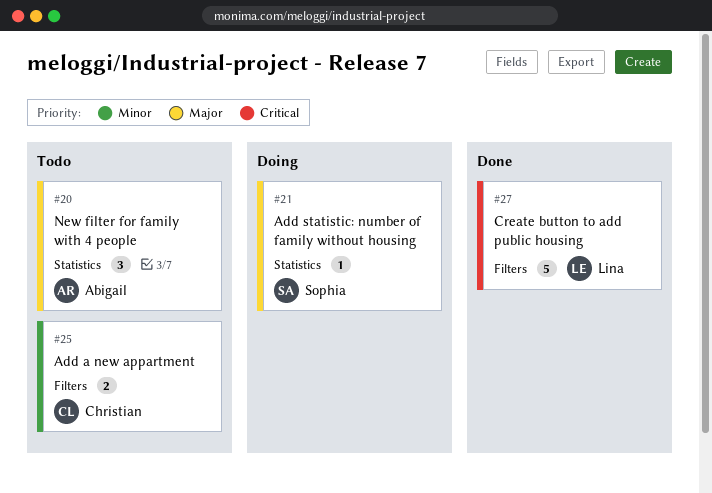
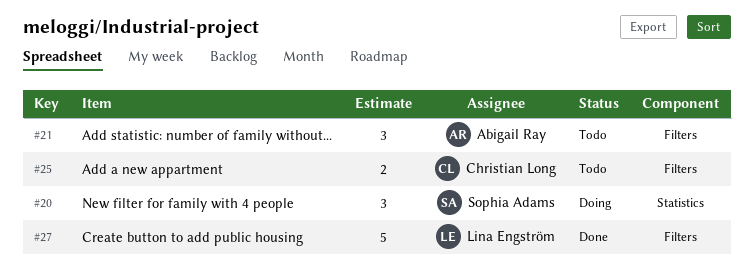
#20, status: Todo -> Doing
#20, owner: Abigail Ray -> Sophia Adams
#21, status: Doing -> Todo
#21, owner: Sophia Adams -> Abigail Ray
#21, label: Statistics -> Filters
#21, estimate: 1 -> 3

